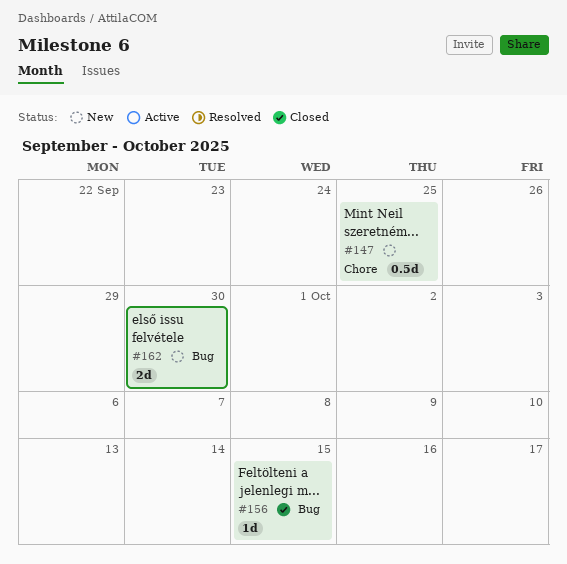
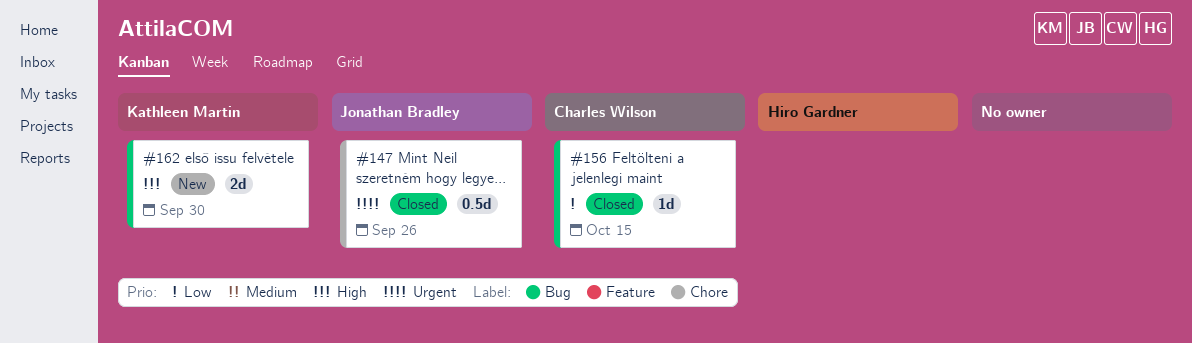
#147, status: New -> Closed
#147, due: Sep 25 -> Sep 26

